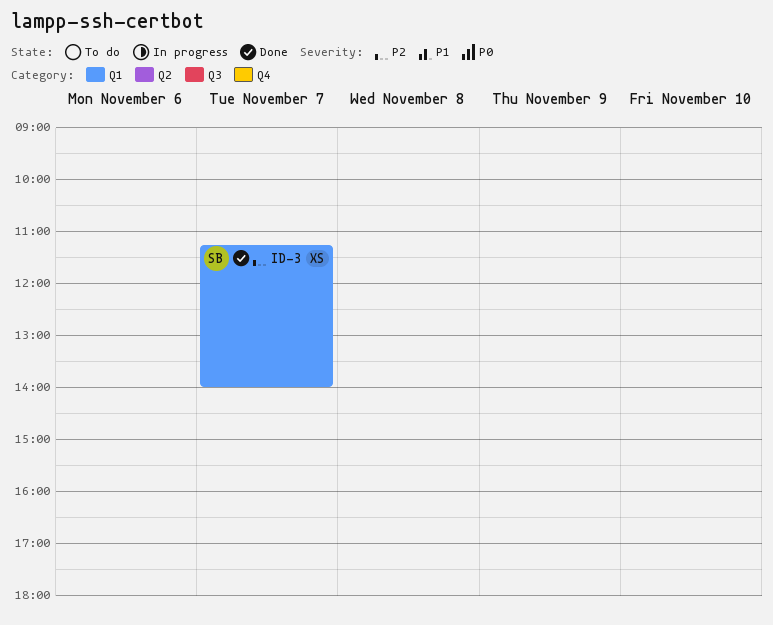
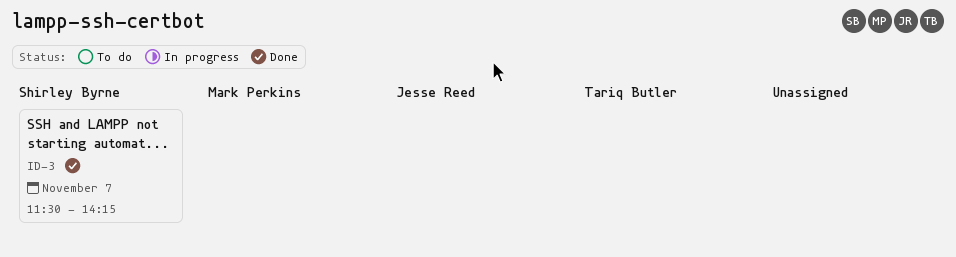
ID-3, begins: 11:15 -> 11:30
ID-3, ends: 14:00 -> 14:15

